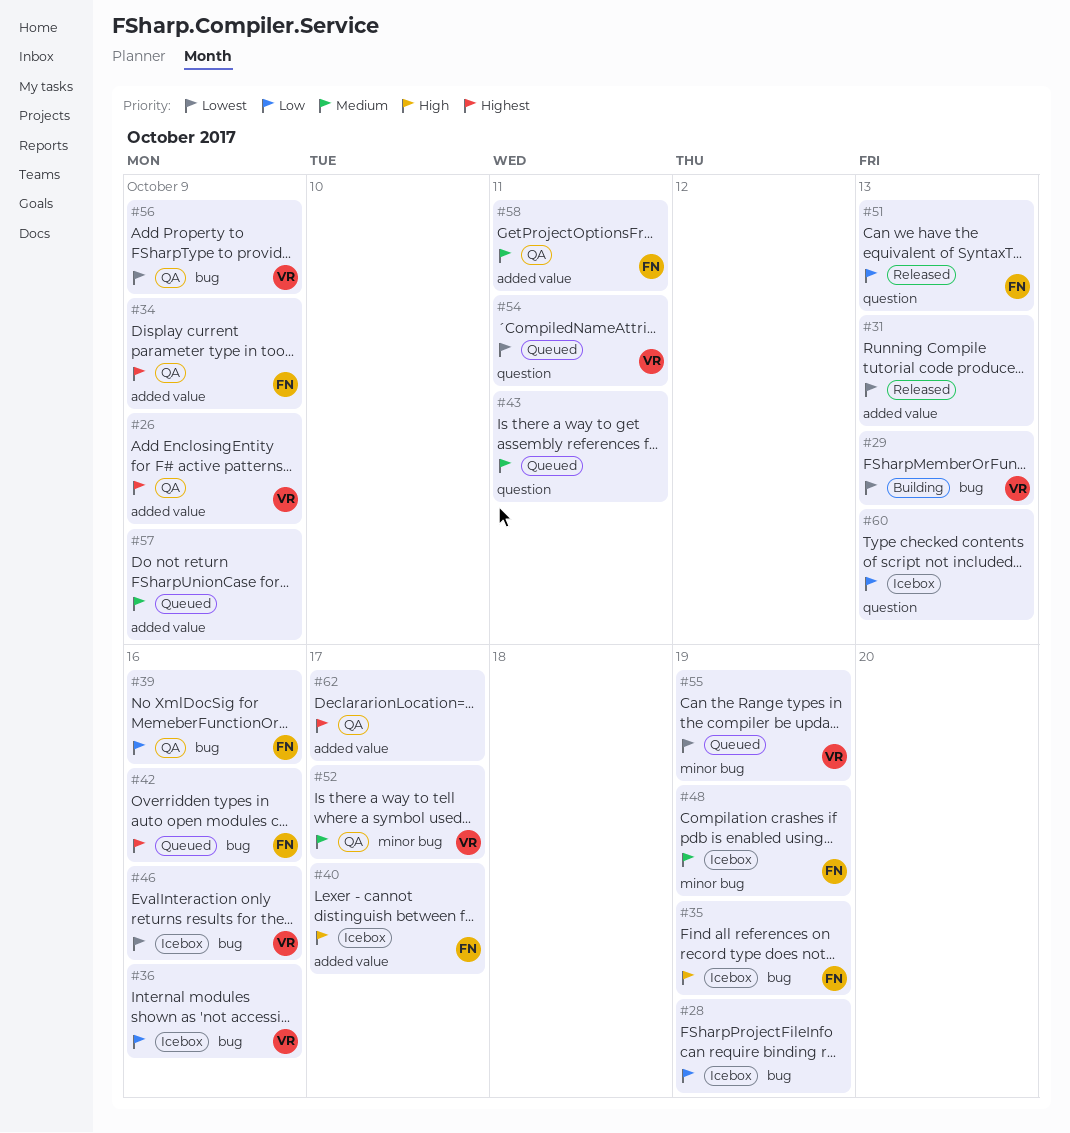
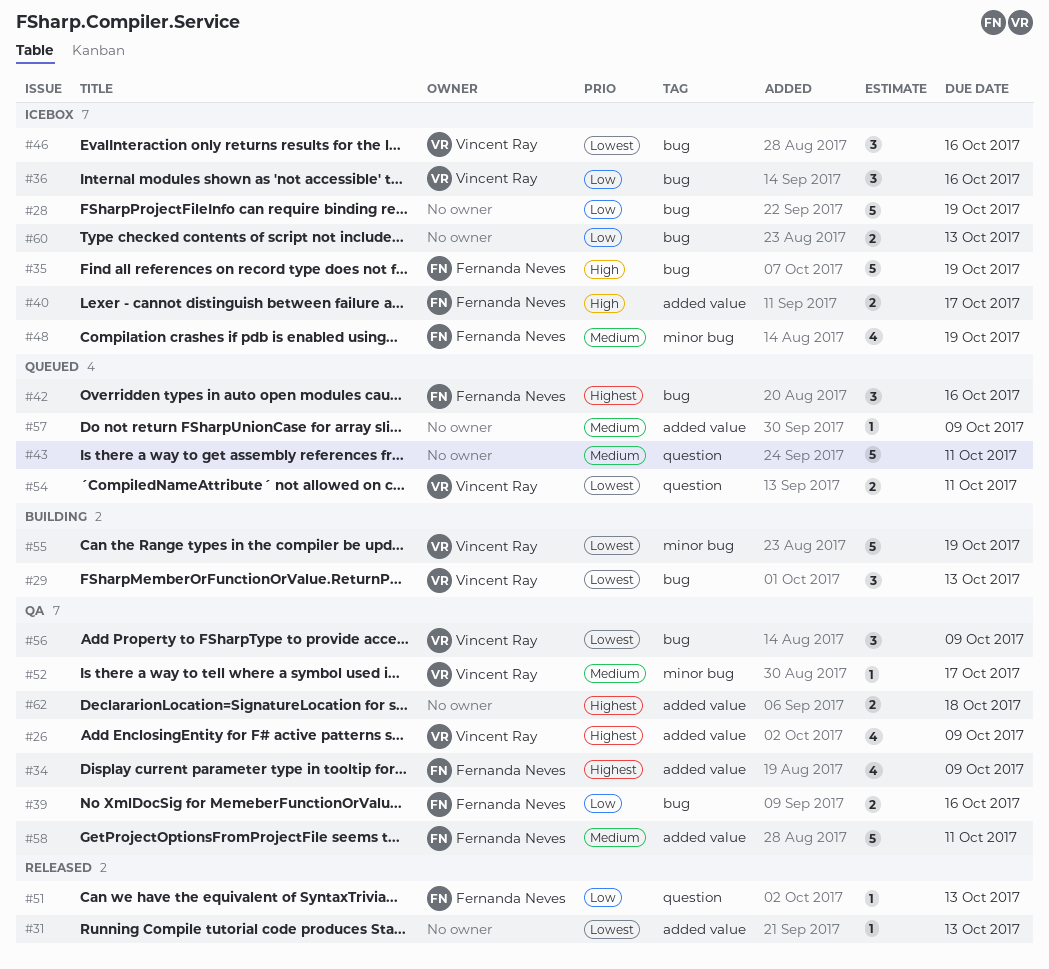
#55, status: Queued -> Building
#60, label: question -> bug
#62, due: Oct 17 -> Oct 18

